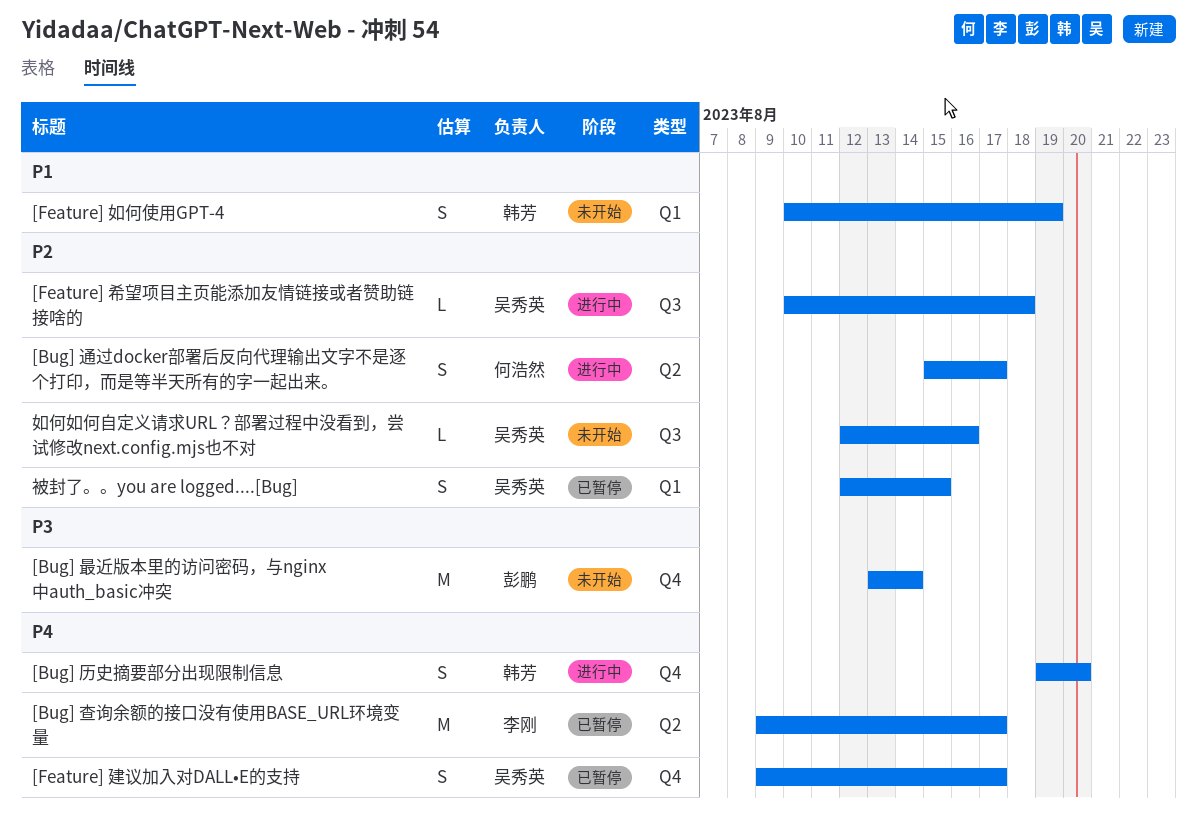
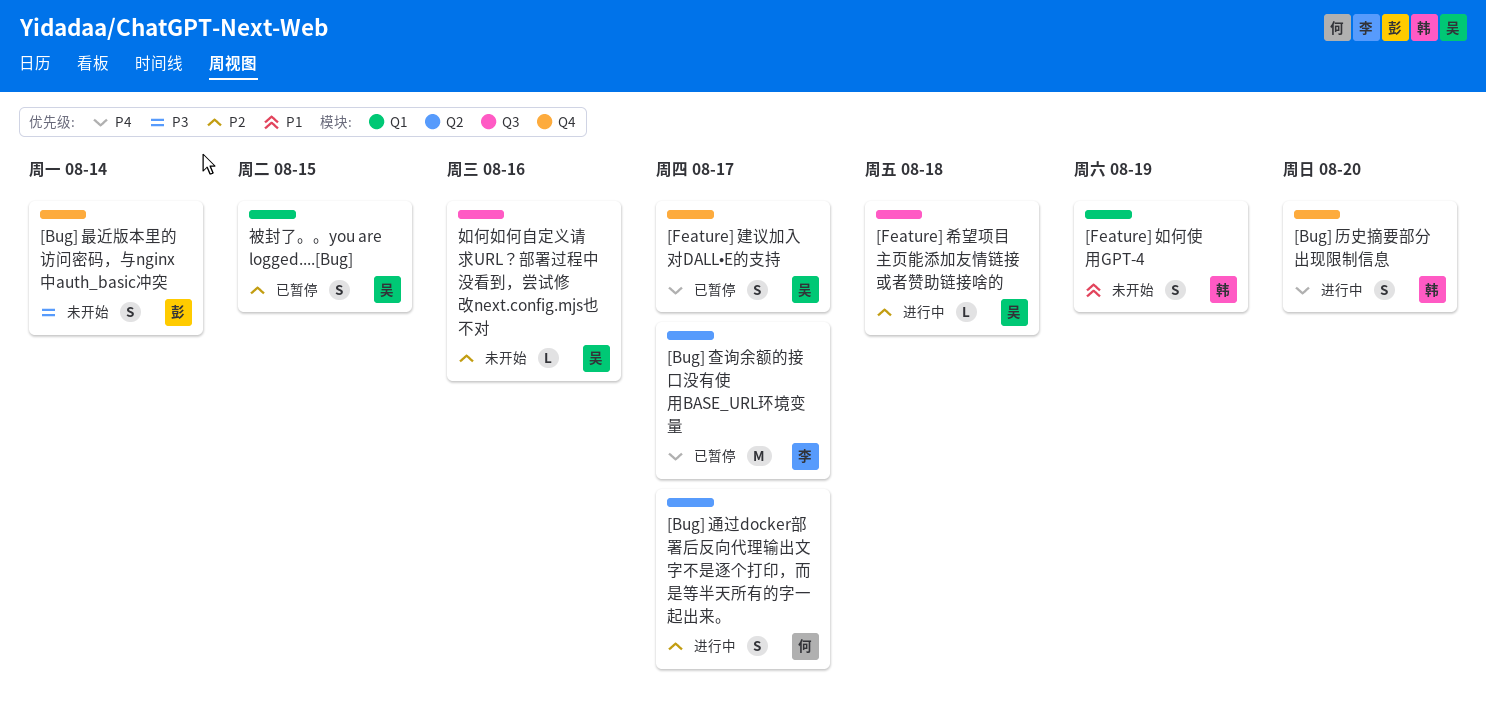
[Bug] 最近版本里的访问密码，与nginx中auth_basic冲突, estimate: M -> S

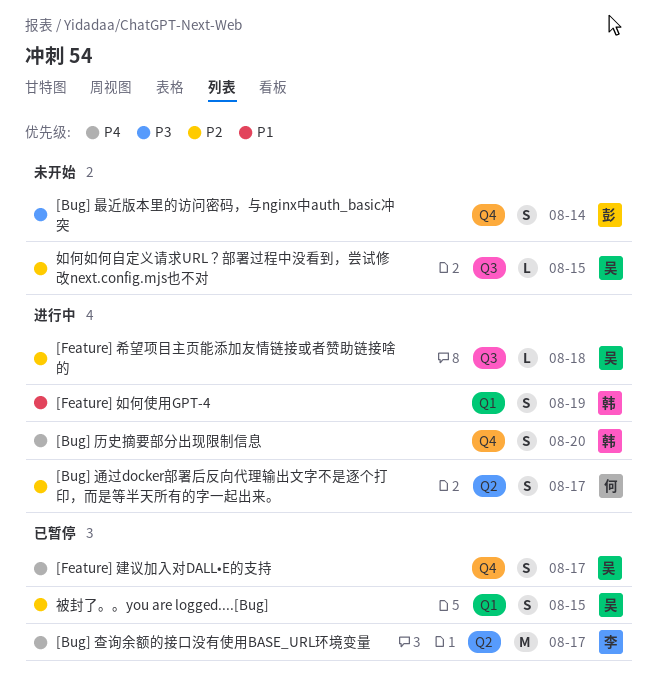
[Feature] 如何使用GPT-4, status: 未开始 -> 进行中
如何如何自定义请求URL？部署过程中没看到，尝试修改next.config.mjs也不对, due: Aug 16 -> Aug 15

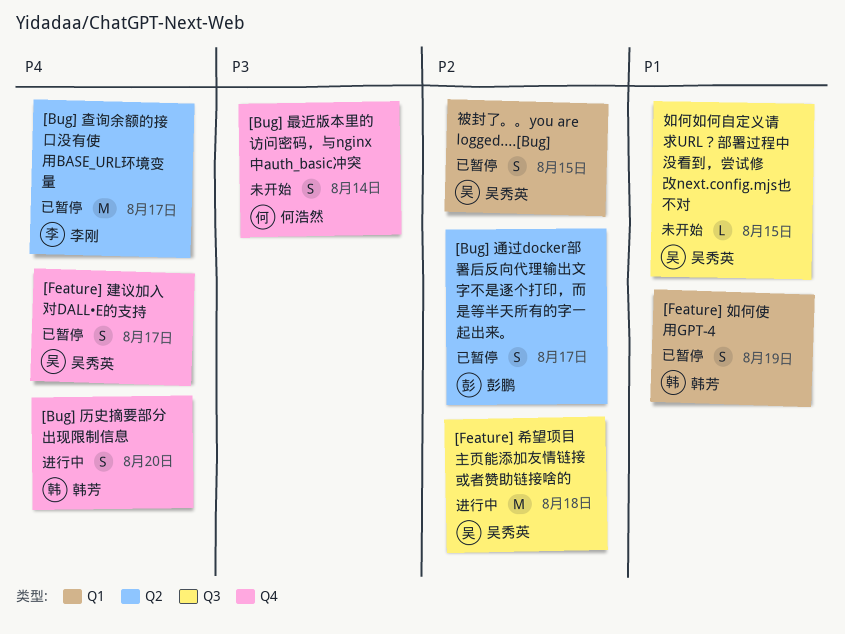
[Bug] 最近版本里的访问密码，与nginx中auth_basic冲突, owner: 彭鹏 -> 何浩然
[Bug] 通过docker部署后反向代理输出文字不是逐个打印，而是等半天所有的字一起出来。, status: 进行中 -> 已暂停
[Bug] 通过docker部署后反向代理输出文字不是逐个打印，而是等半天所有的字一起出来。, owner: 何浩然 -> 彭鹏
[Feature] 如何使用GPT-4, status: 进行中 -> 已暂停
[Feature] 希望项目主页能添加友情链接或者赞助链接啥的, estimate: L -> M
如何如何自定义请求URL？部署过程中没看到，尝试修改next.config.mjs也不对, priority: P2 -> P1

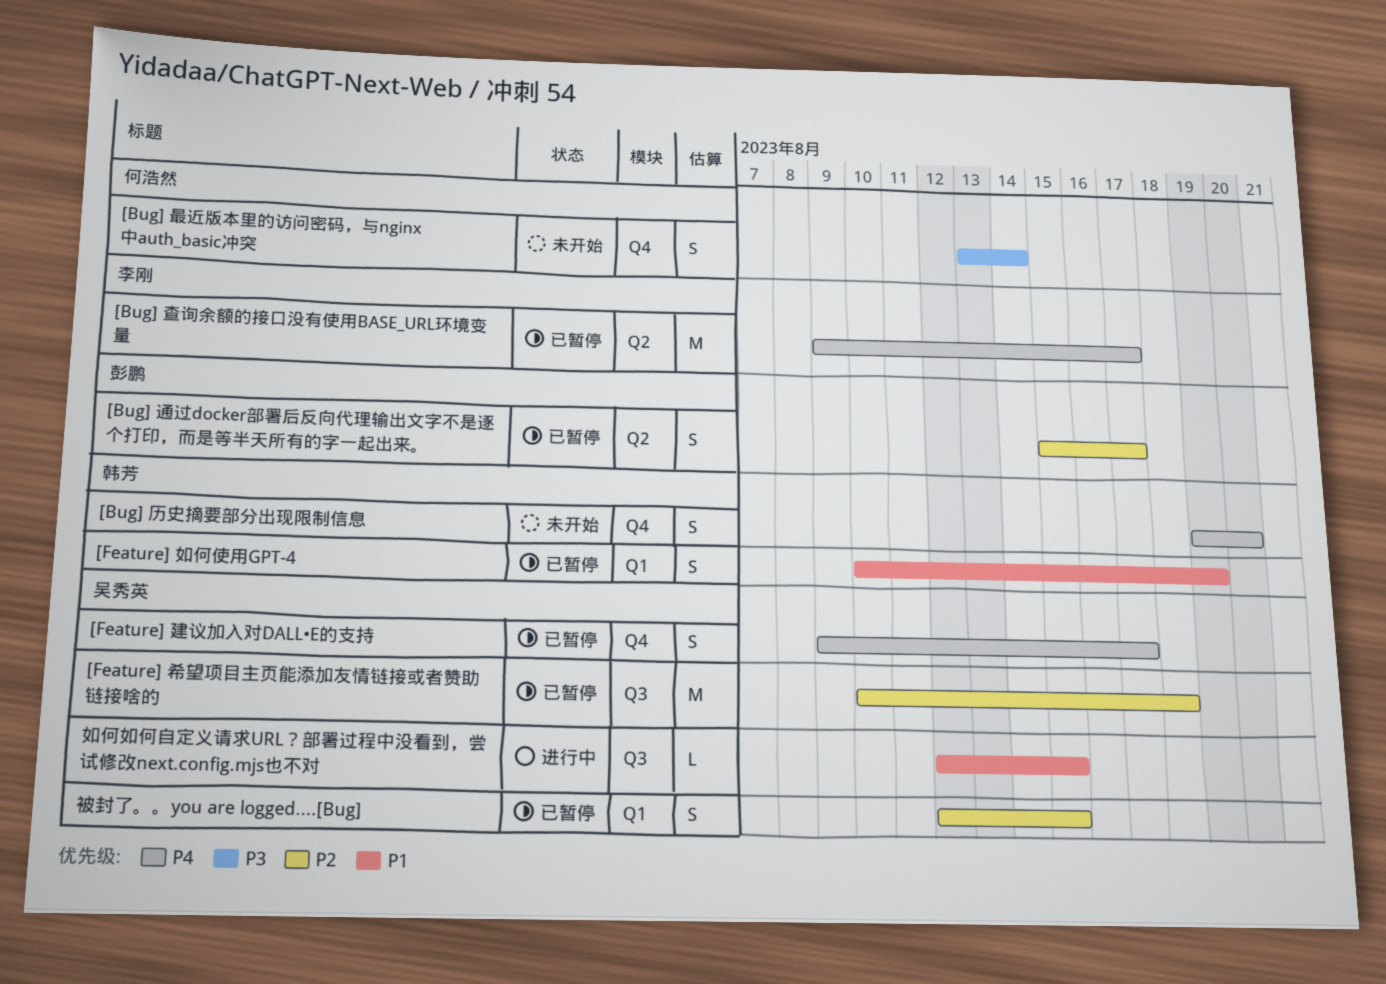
[Bug] 历史摘要部分出现限制信息, status: 进行中 -> 未开始
[Feature] 希望项目主页能添加友情链接或者赞助链接啥的, status: 进行中 -> 已暂停
如何如何自定义请求URL？部署过程中没看到，尝试修改next.config.mjs也不对, status: 未开始 -> 进行中

